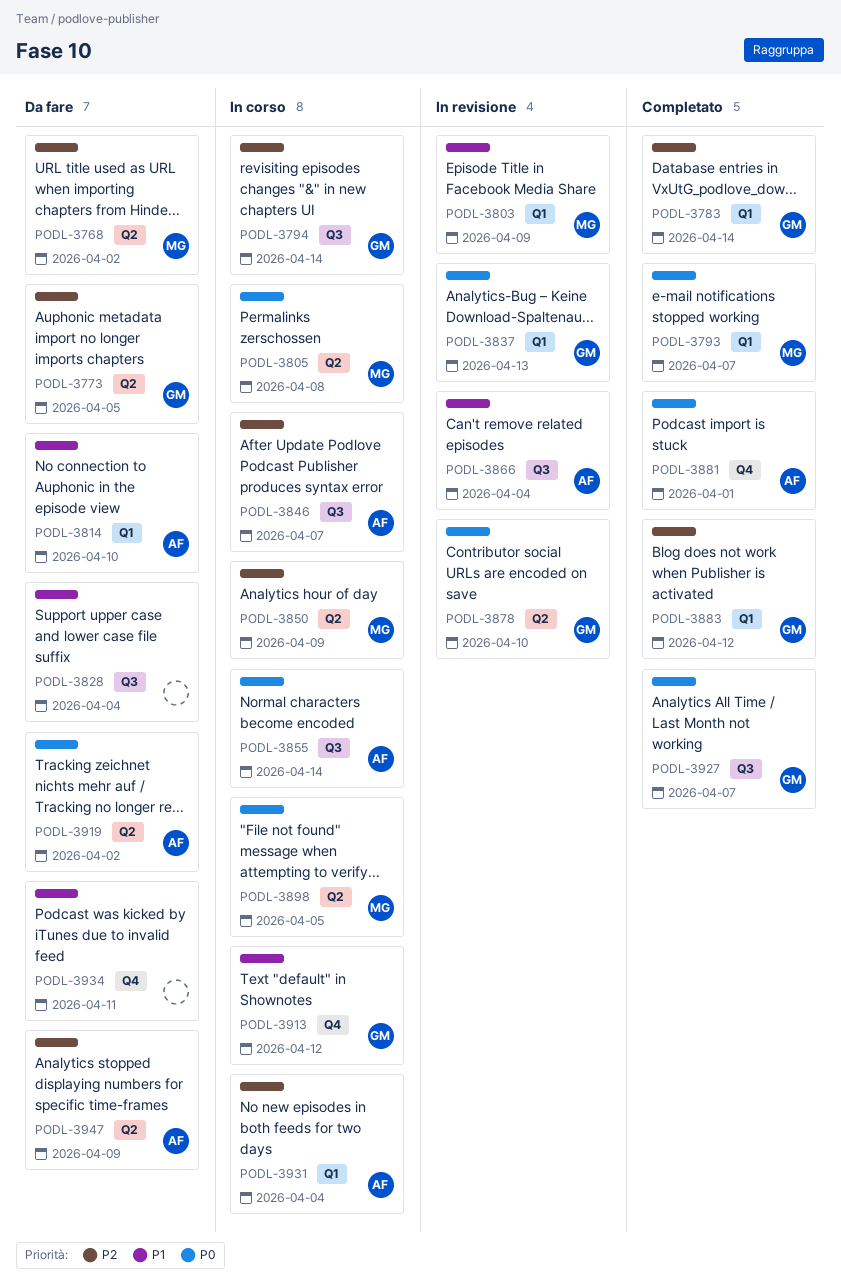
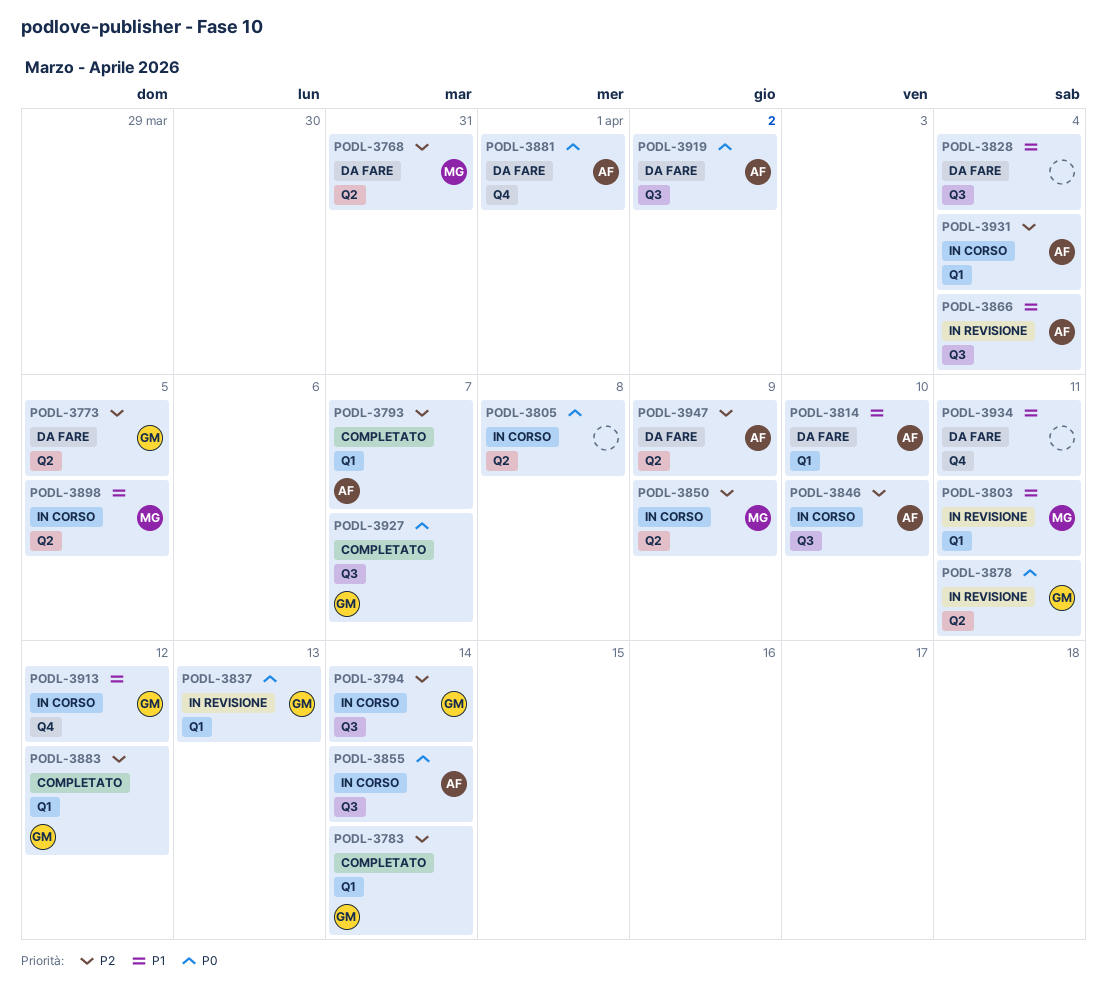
PODL-3768, due: Apr 2 -> Mar 31
PODL-3793, owner: MG -> AF
PODL-3793, priority: P0 -> P2
PODL-3803, due: Apr 9 -> Apr 11
PODL-3805, owner: MG -> none
PODL-3846, due: Apr 7 -> Apr 10
PODL-3878, due: Apr 10 -> Apr 11
PODL-3881, status: Completato -> Da fare
PODL-3898, priority: P0 -> P1
PODL-3919, label: Q2 -> Q3

